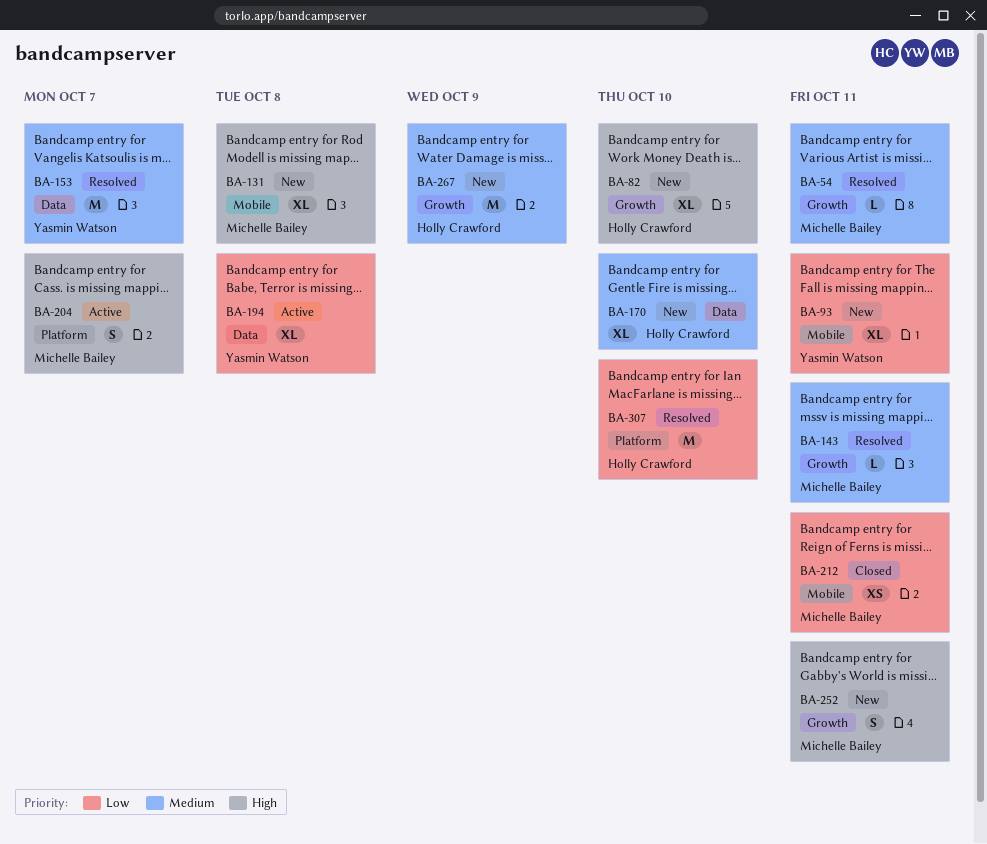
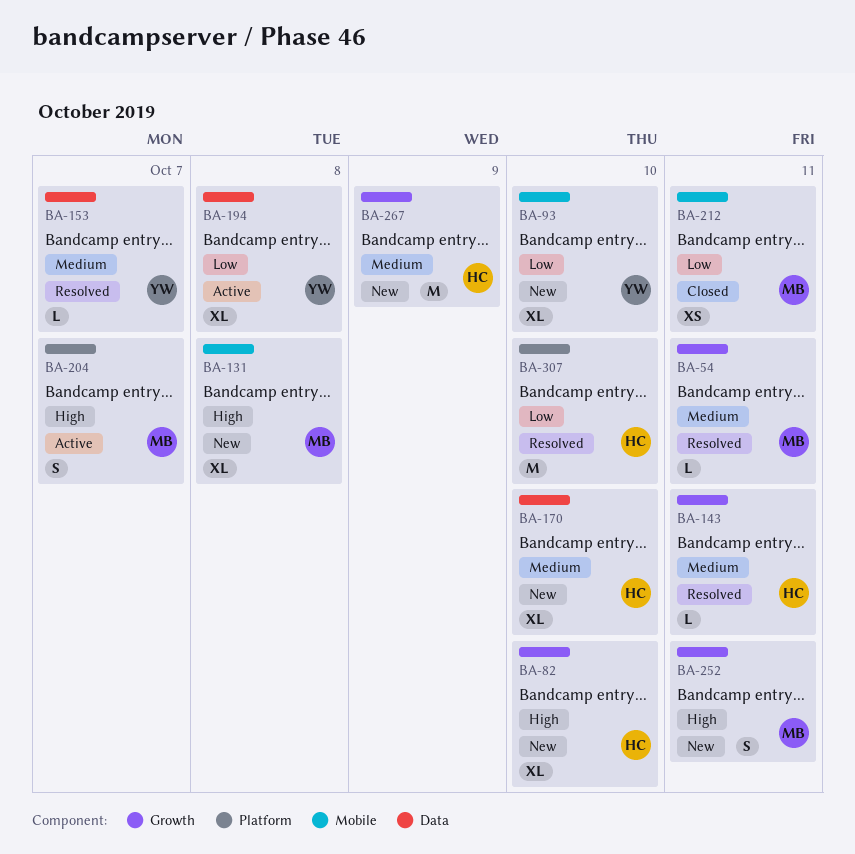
BA-93, due: Oct 11 -> Oct 10
BA-143, owner: Michelle Bailey -> Holly Crawford
BA-153, estimate: M -> L

